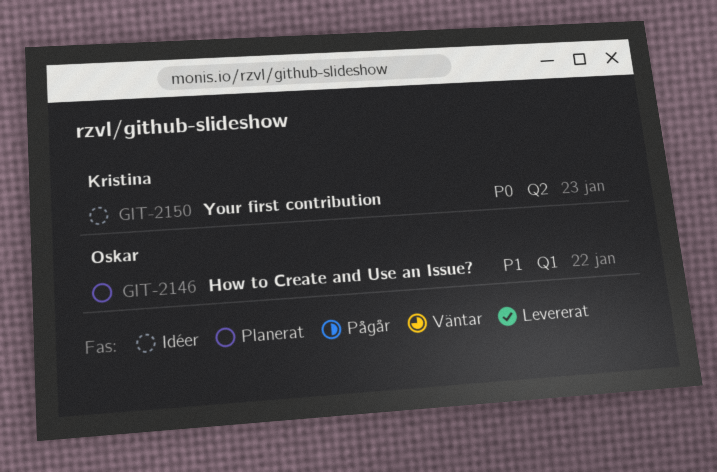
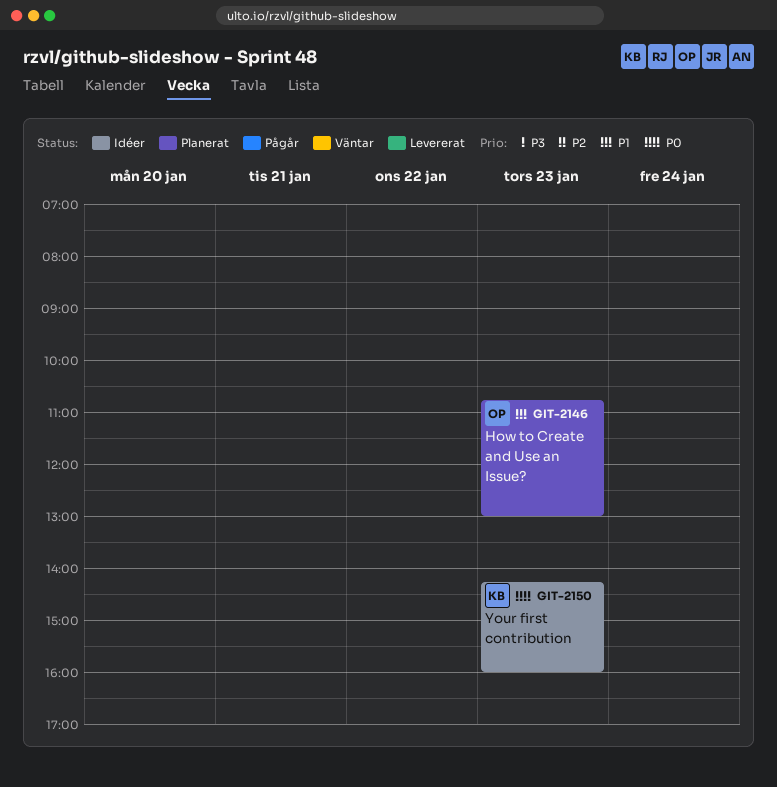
GIT-2146, day: Jan 22 -> Jan 23

